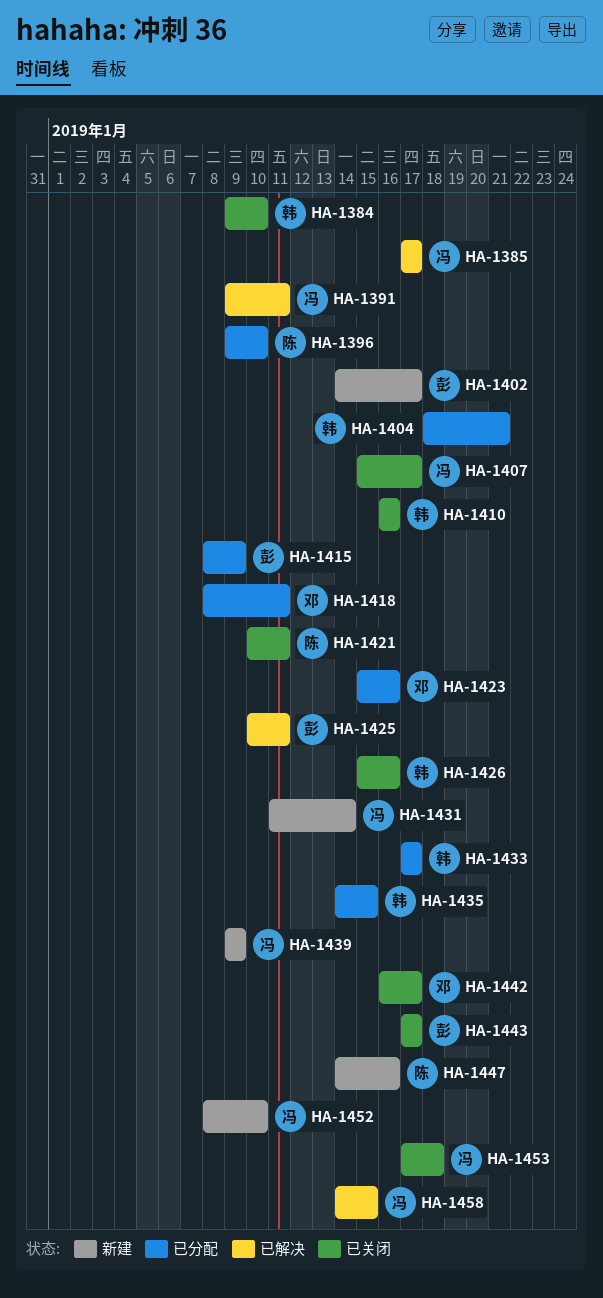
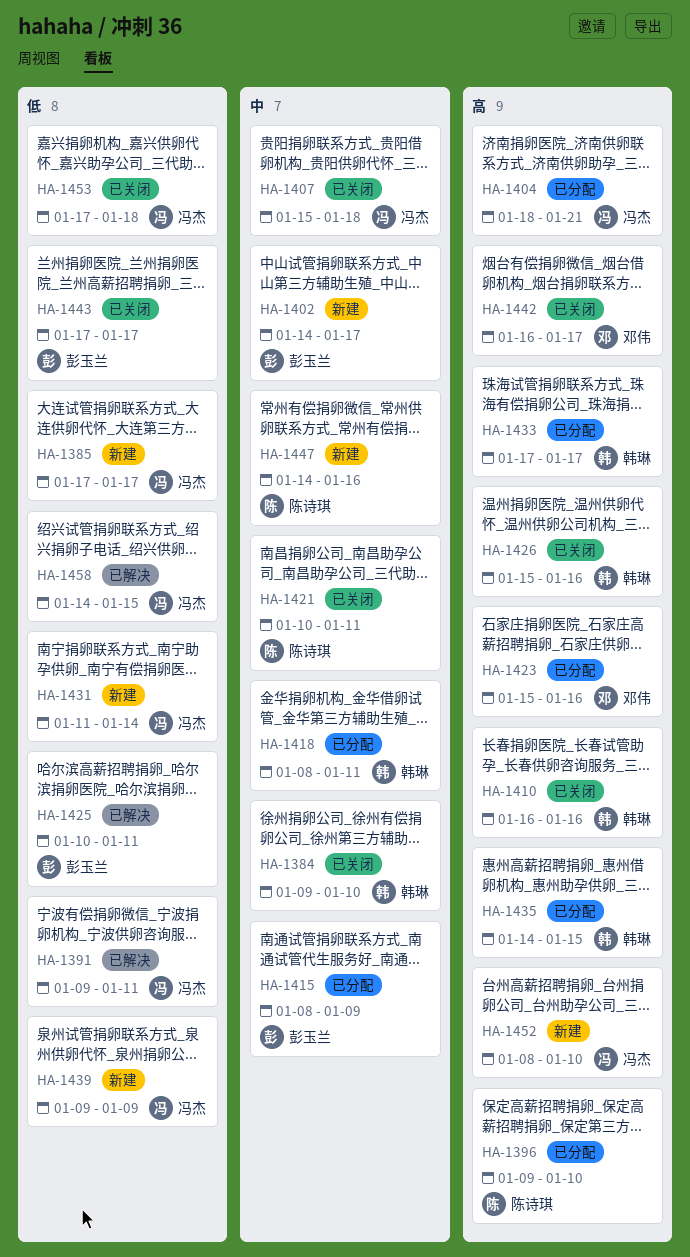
HA-1385, status: 已解决 -> 新建
HA-1404, owner: 韩琳 -> 冯杰
HA-1407, due: Jan 17 -> Jan 18
HA-1418, owner: 邓伟 -> 韩琳

